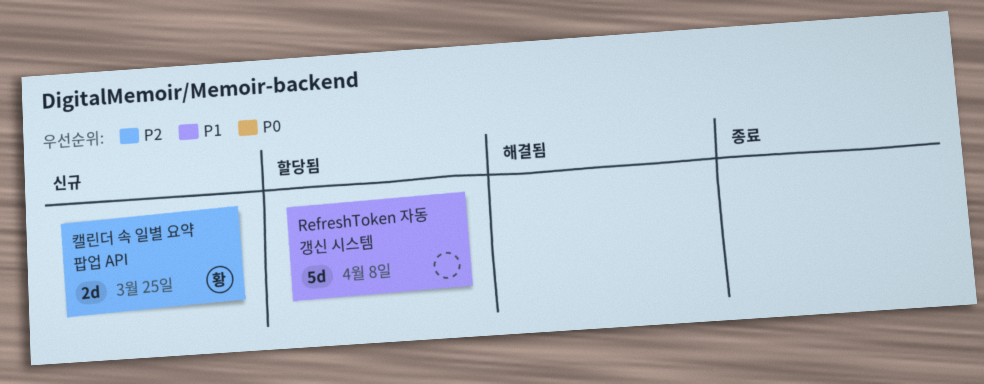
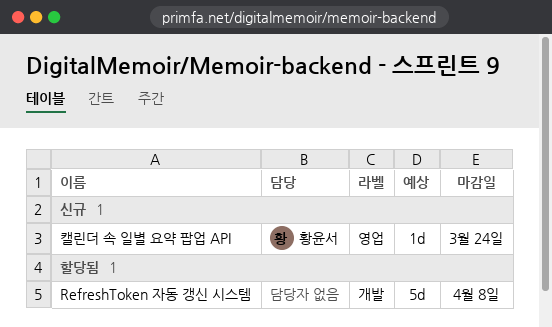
캘린더 속 일별 요약 팝업 API, estimate: 2d -> 1d
캘린더 속 일별 요약 팝업 API, due: Mar 25 -> Mar 24

